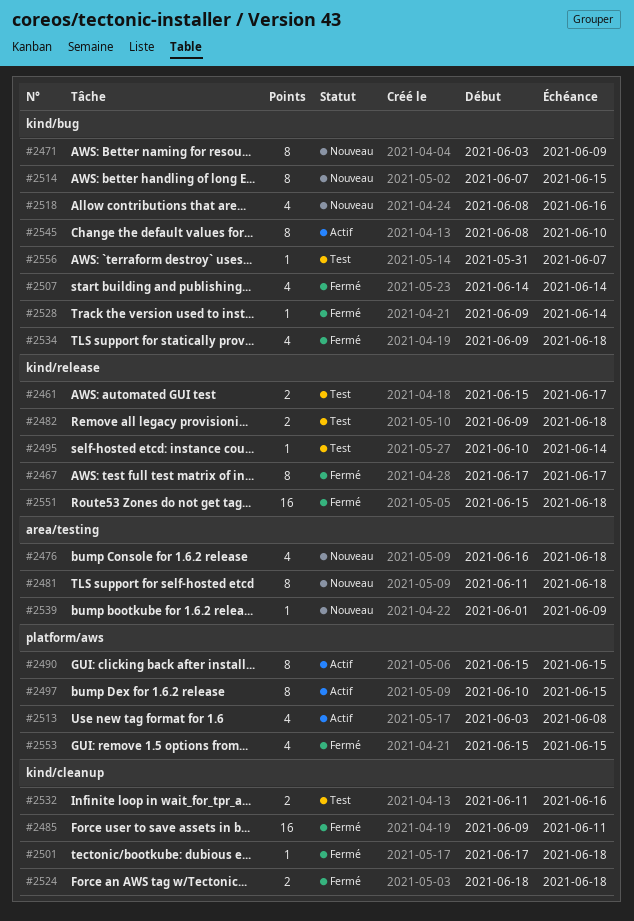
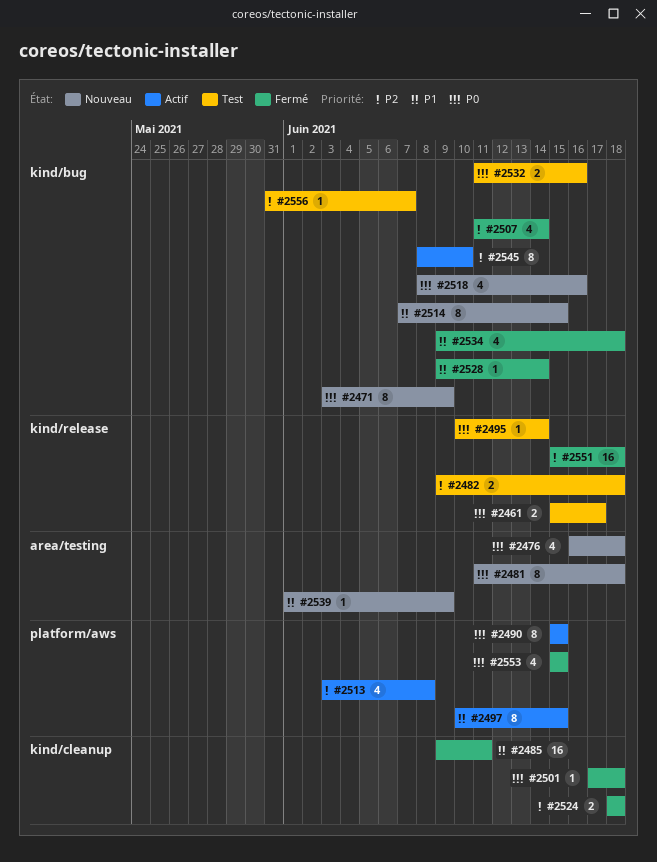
#2467: present -> none
#2507, start: Jun 14 -> Jun 11
#2532, label: kind/cleanup -> kind/bug

